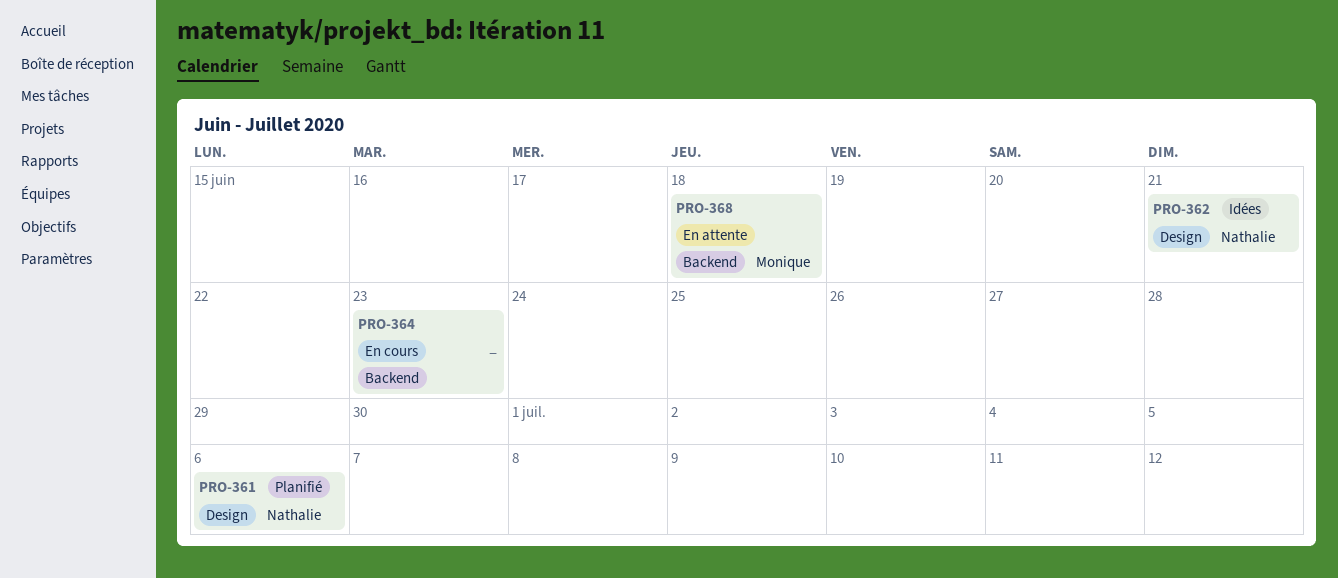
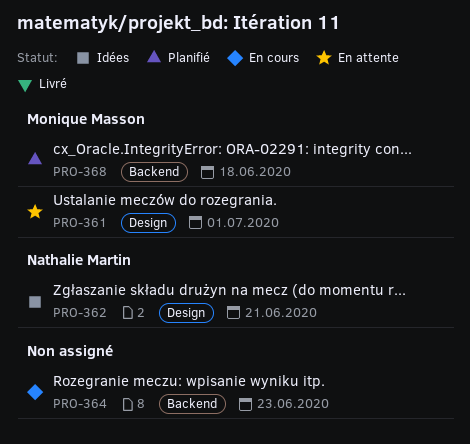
PRO-361, status: Planifié -> En attente
PRO-361, owner: Nathalie Martin -> Monique Masson
PRO-361, due: Jul 6 -> Jul 1
PRO-368, status: En attente -> Planifié

